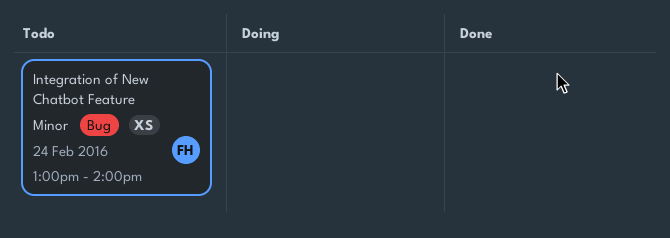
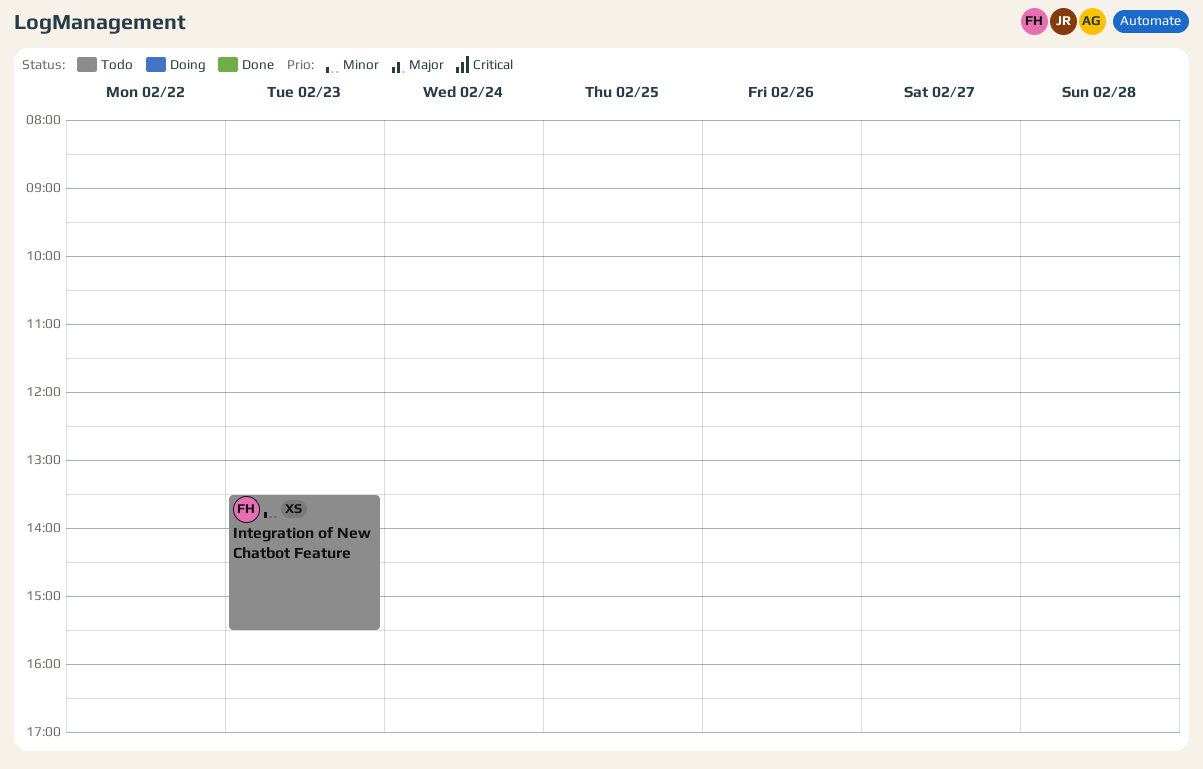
Integration of New Chatbot Feature, day: Feb 24 -> Feb 23
Integration of New Chatbot Feature, begins: 13:00 -> 13:30
Integration of New Chatbot Feature, ends: 14:00 -> 15:30

